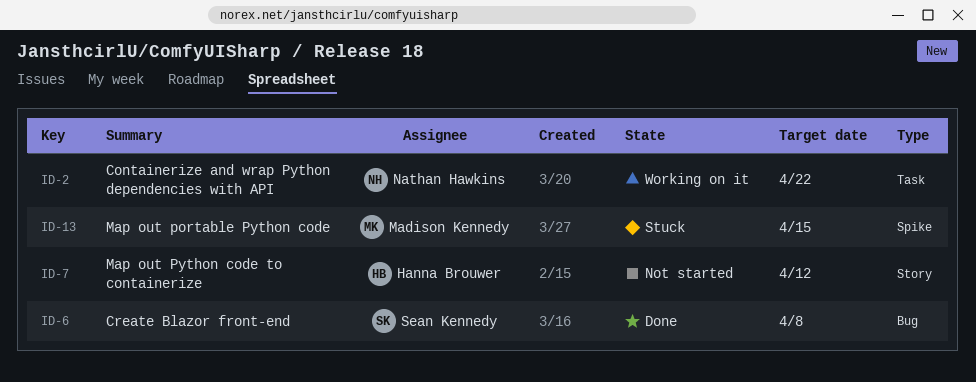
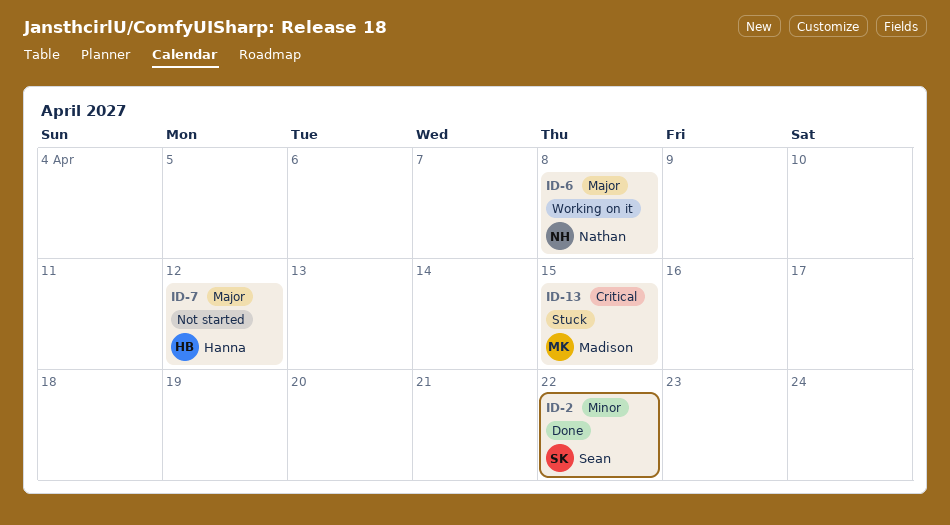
ID-2, status: Working on it -> Done
ID-2, owner: Nathan Hawkins -> Sean Kennedy
ID-6, status: Done -> Working on it
ID-6, owner: Sean Kennedy -> Nathan Hawkins

